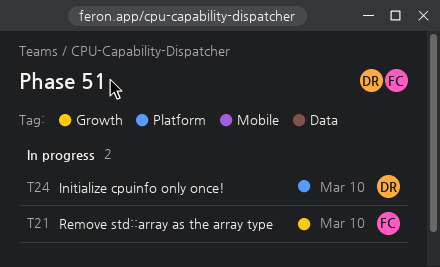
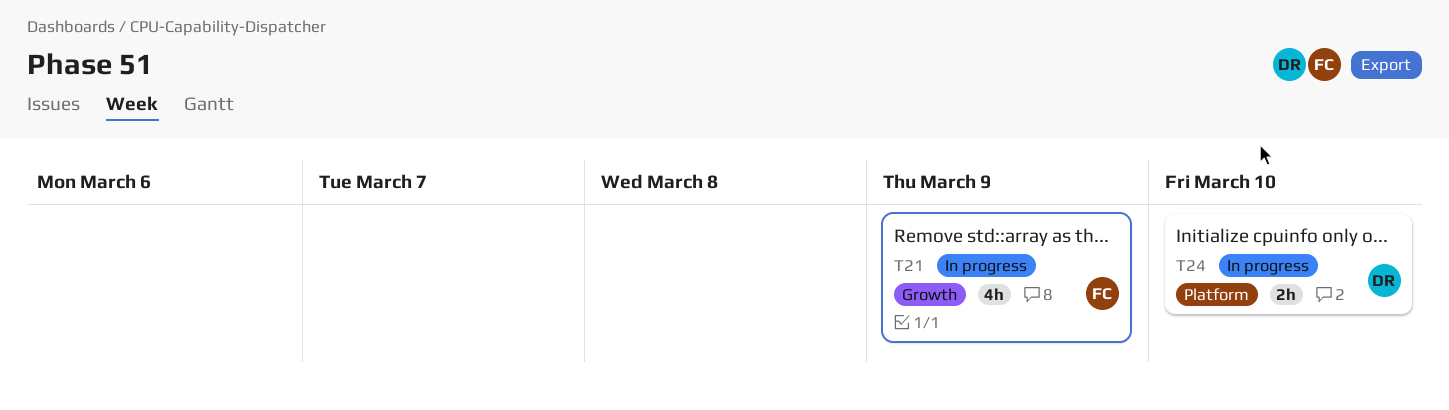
T21, due: Mar 10 -> Mar 9

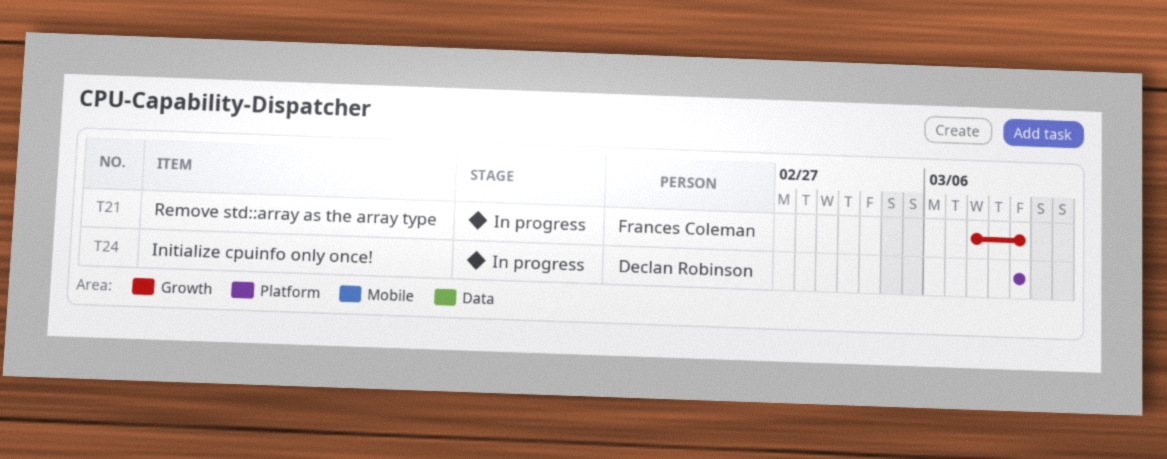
T21, due: Mar 9 -> Mar 10

